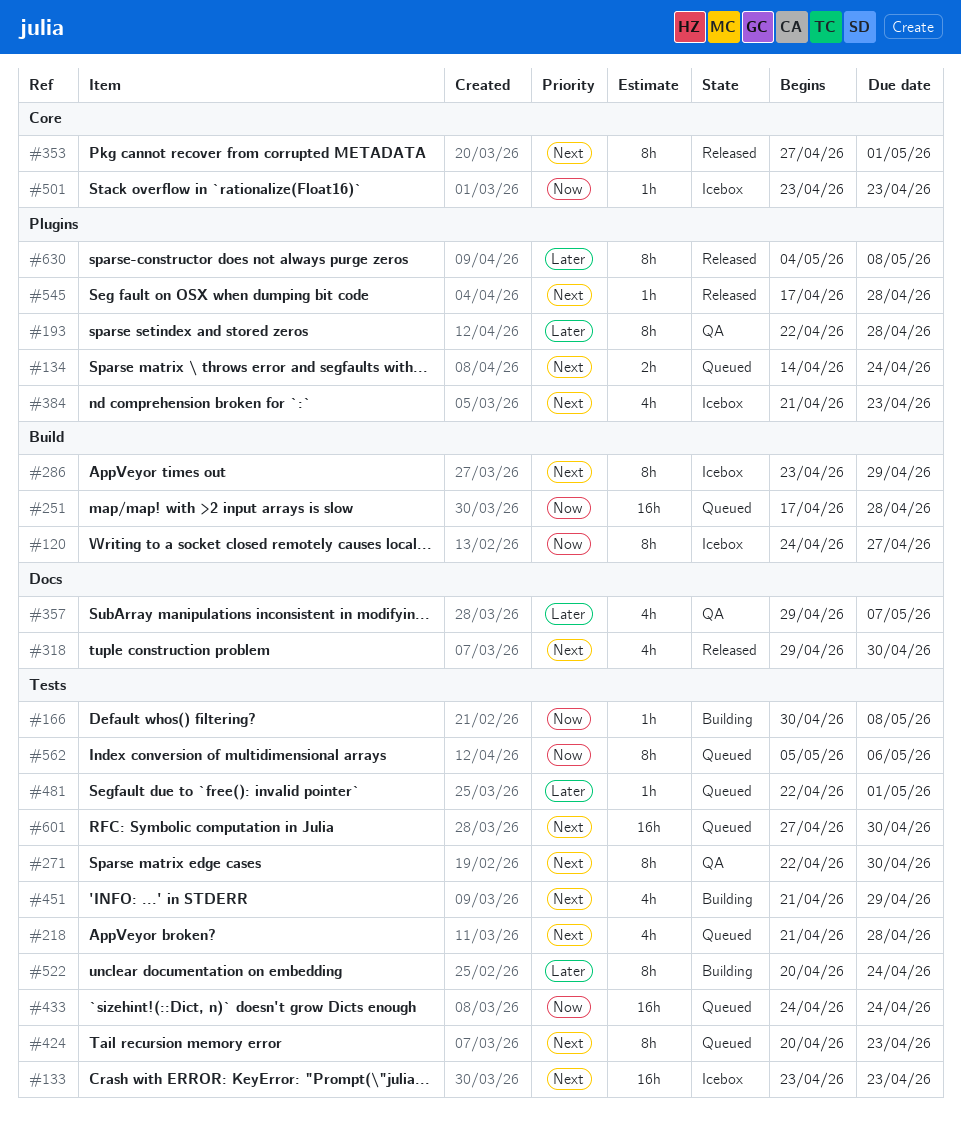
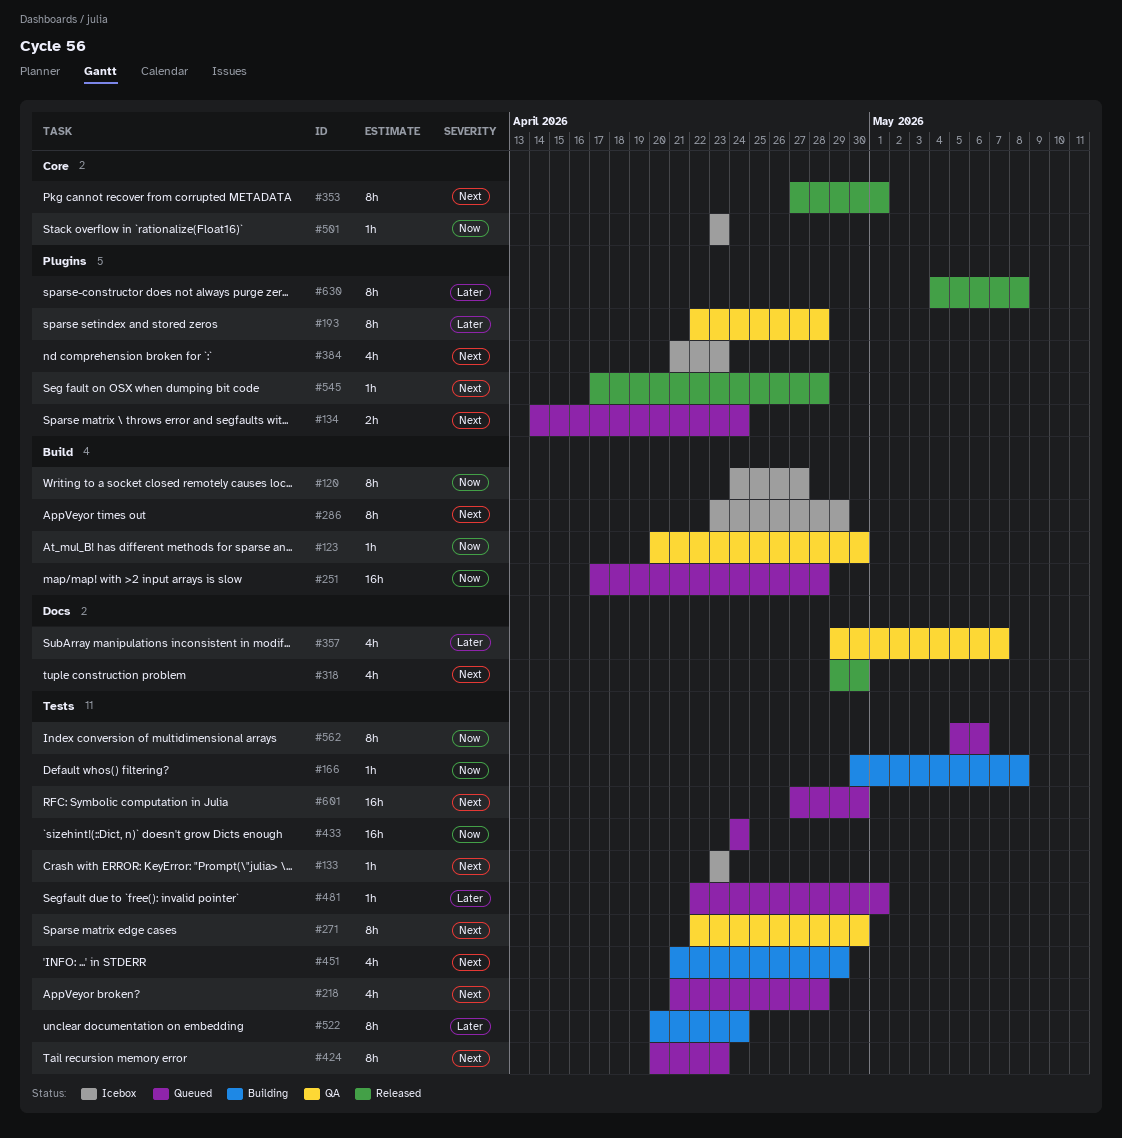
#123: none -> present
#133, estimate: 16h -> 1h

